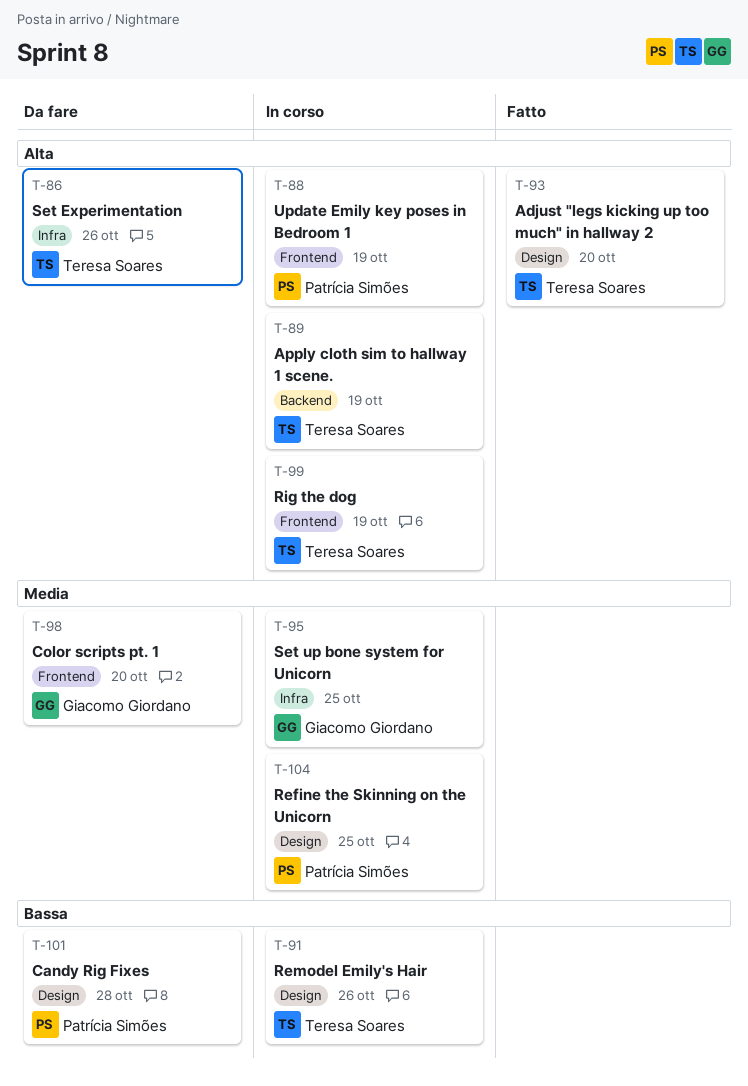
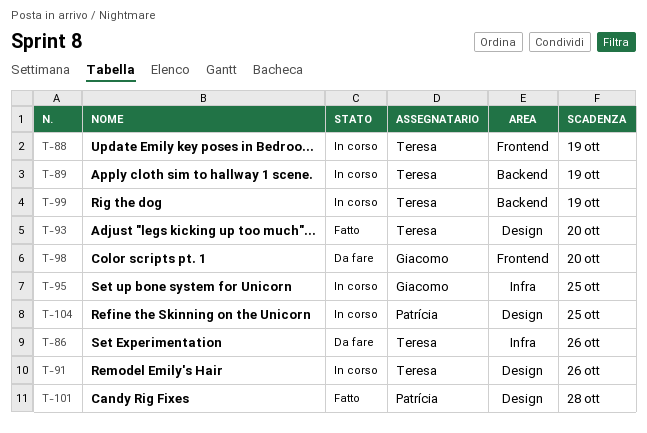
T-88, owner: Patrícia Simões -> Teresa Soares
T-99, label: Frontend -> Backend
T-101, status: Da fare -> Fatto

